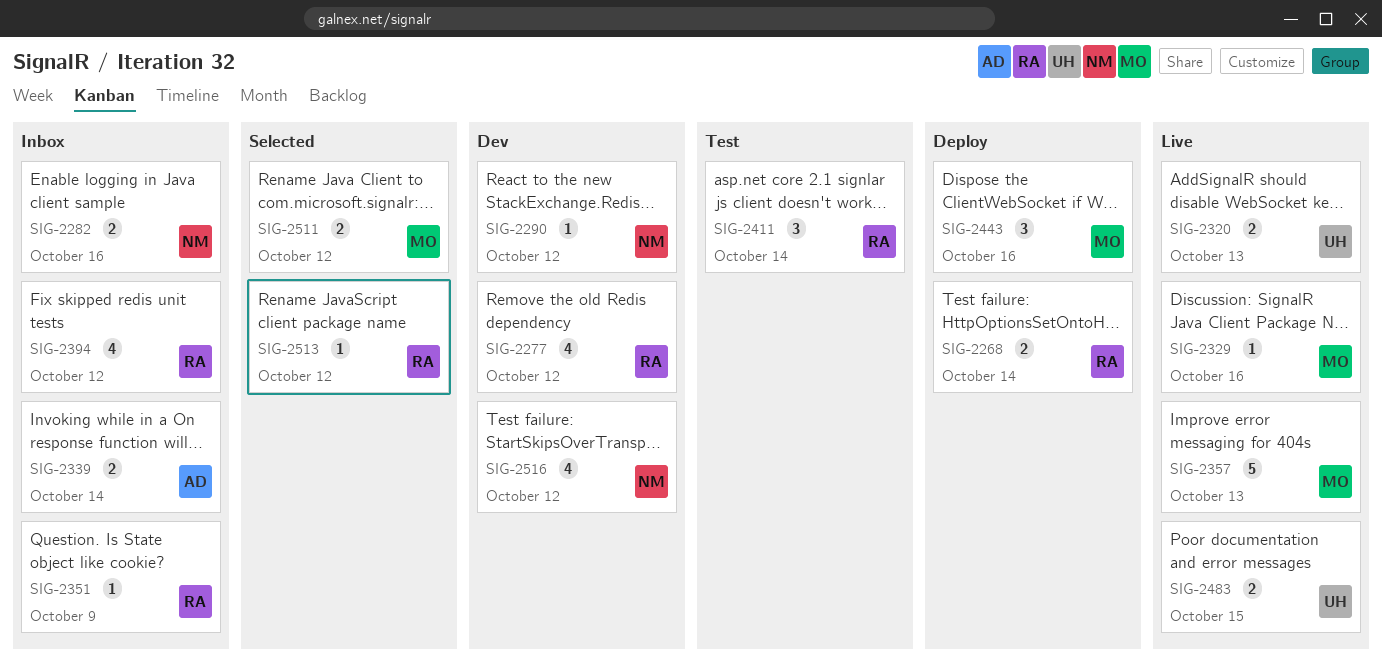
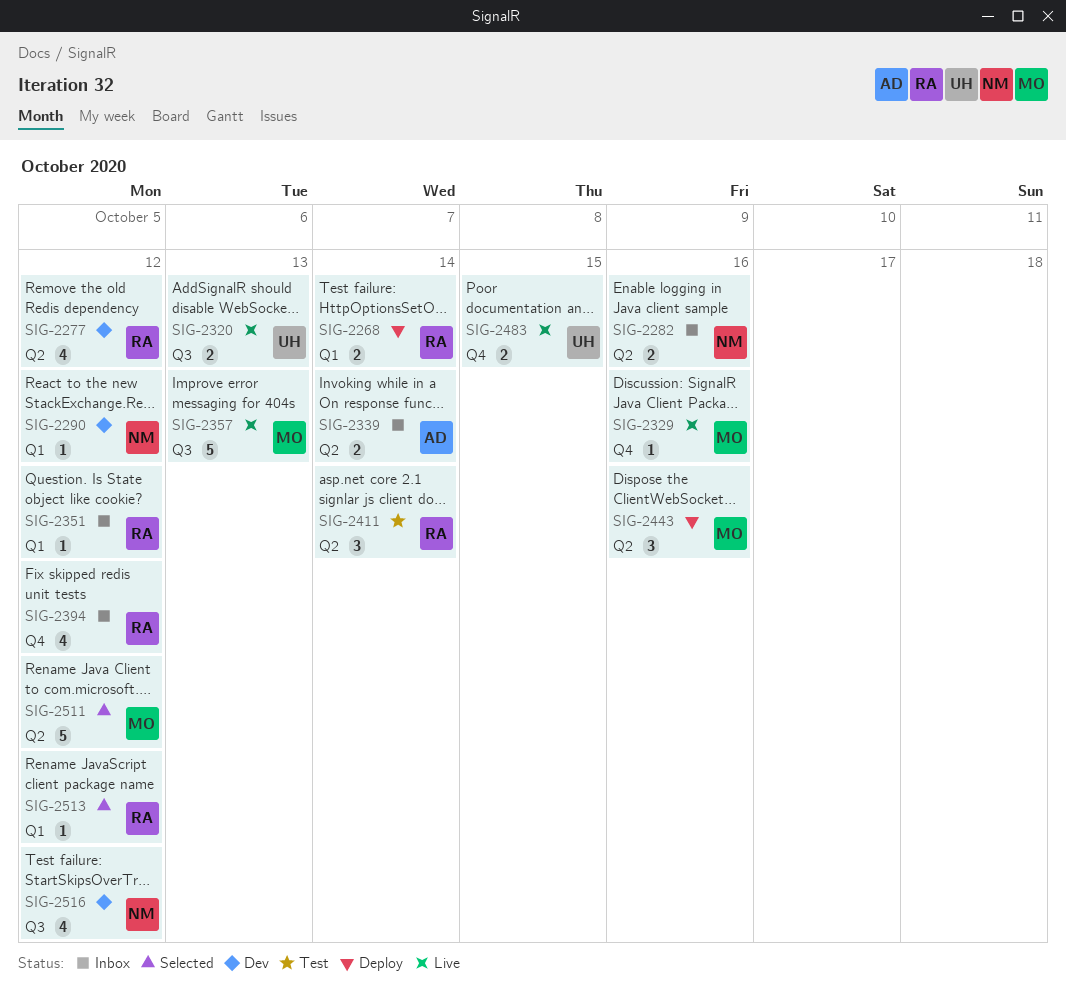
SIG-2351, due: Oct 9 -> Oct 12
SIG-2511, estimate: 2 -> 5

